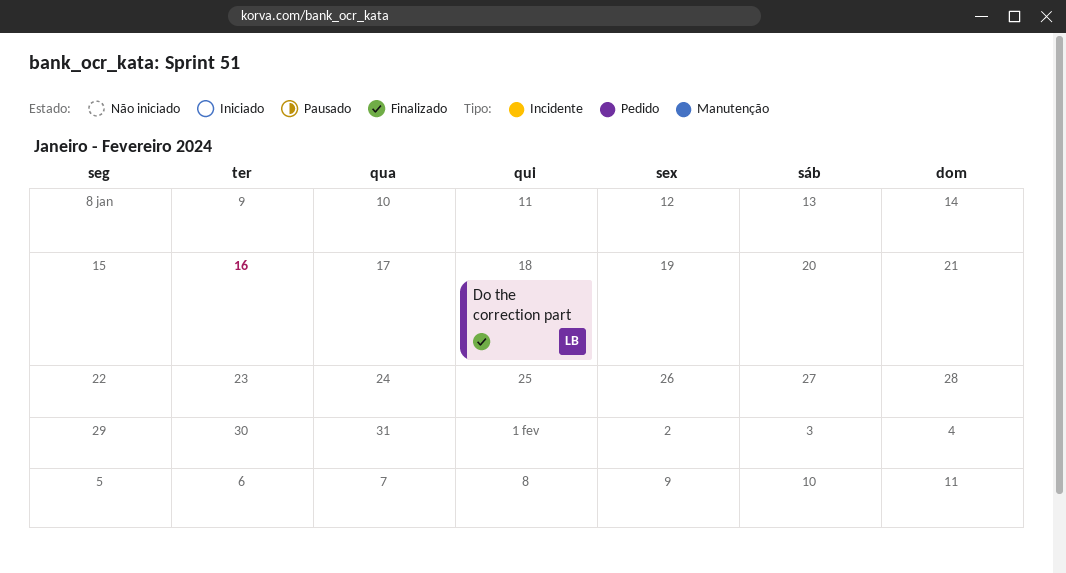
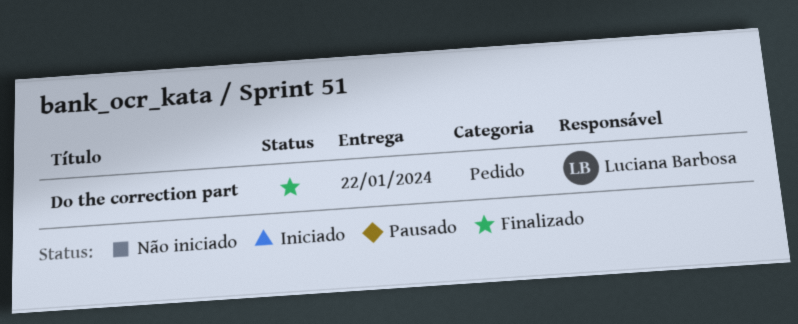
Do the correction part, due: Jan 18 -> Jan 22

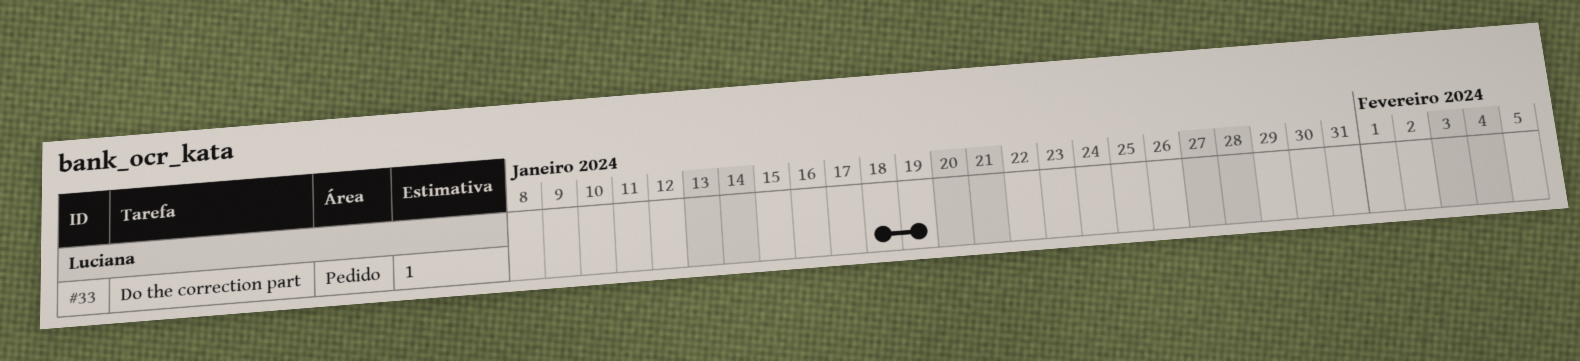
Do the correction part, due: Jan 22 -> Jan 19

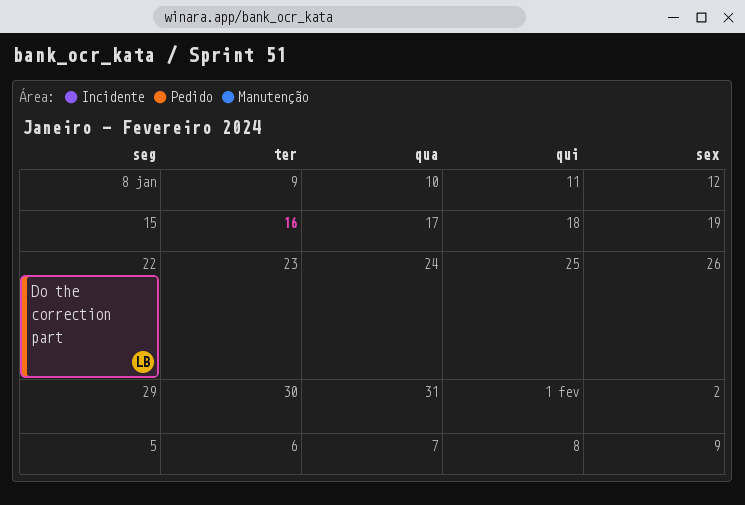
Do the correction part, due: Jan 19 -> Jan 22

